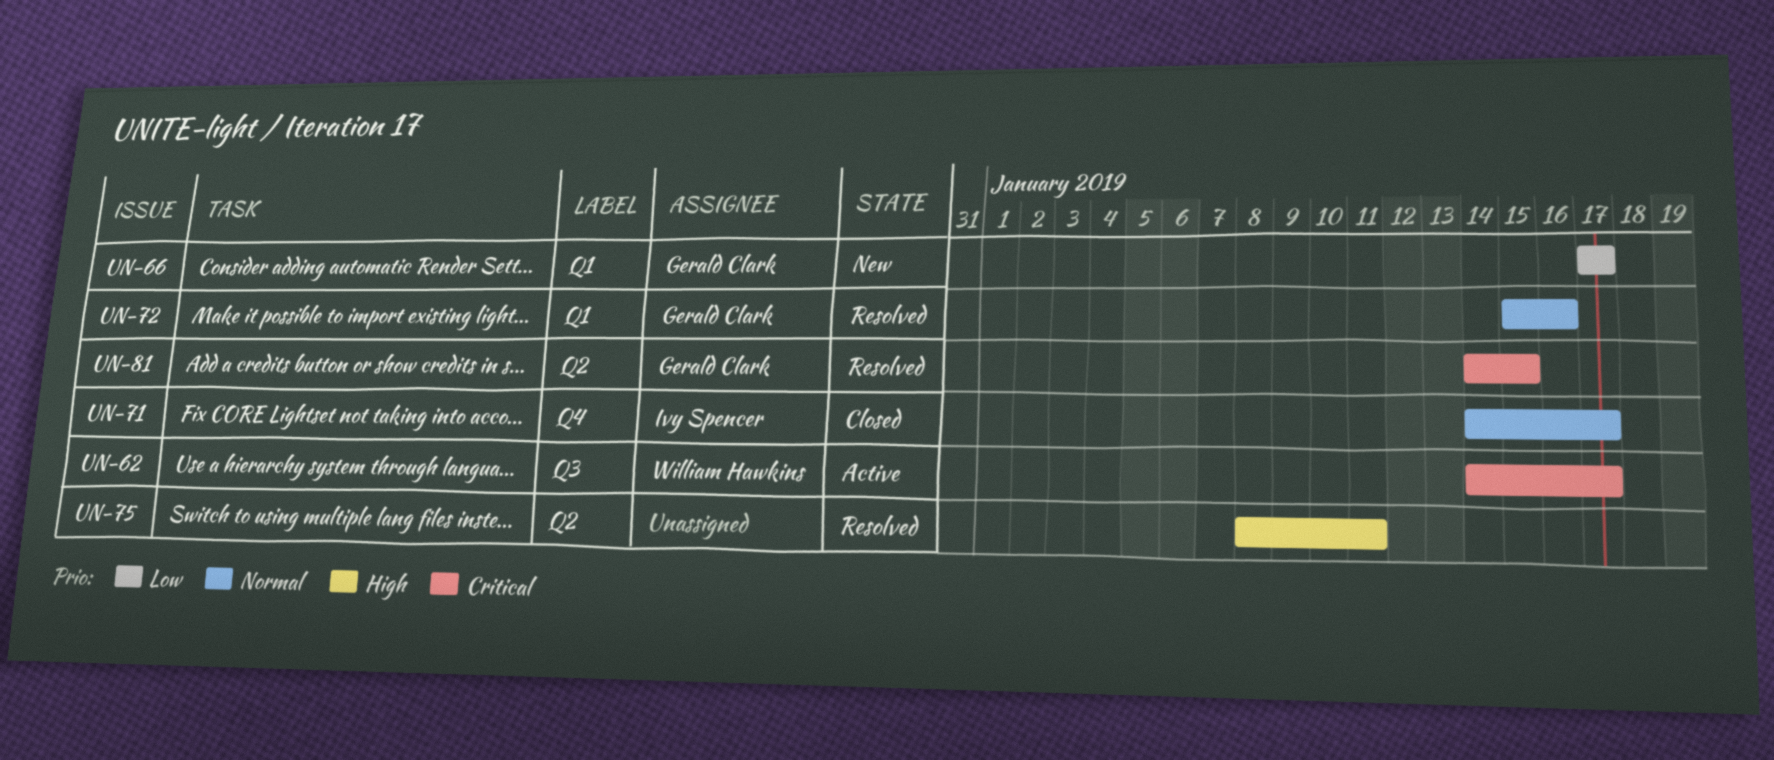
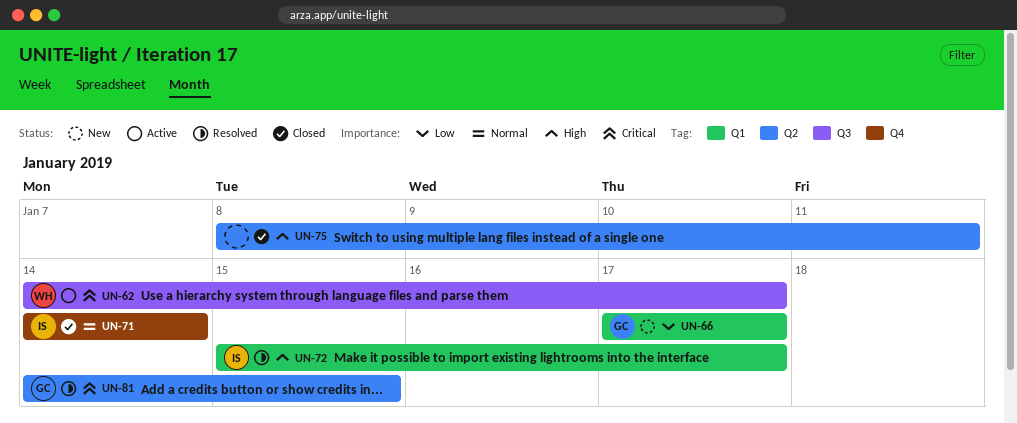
UN-71, due: Jan 17 -> Jan 14
UN-72, owner: Gerald Clark -> Ivy Spencer
UN-72, priority: Normal -> High
UN-72, due: Jan 16 -> Jan 17
UN-75, status: Resolved -> Closed

